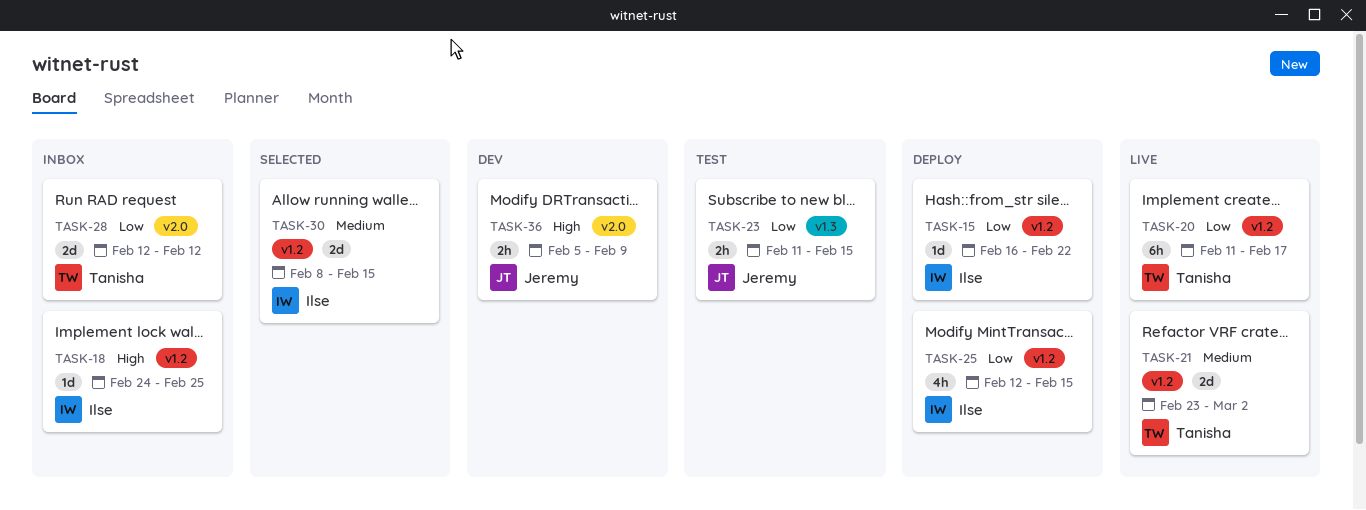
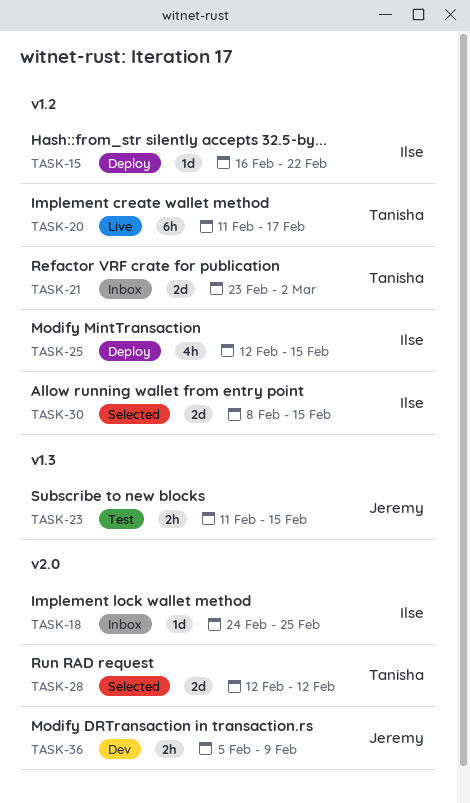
TASK-18, label: v1.2 -> v2.0
TASK-21, status: Live -> Inbox
TASK-28, status: Inbox -> Selected

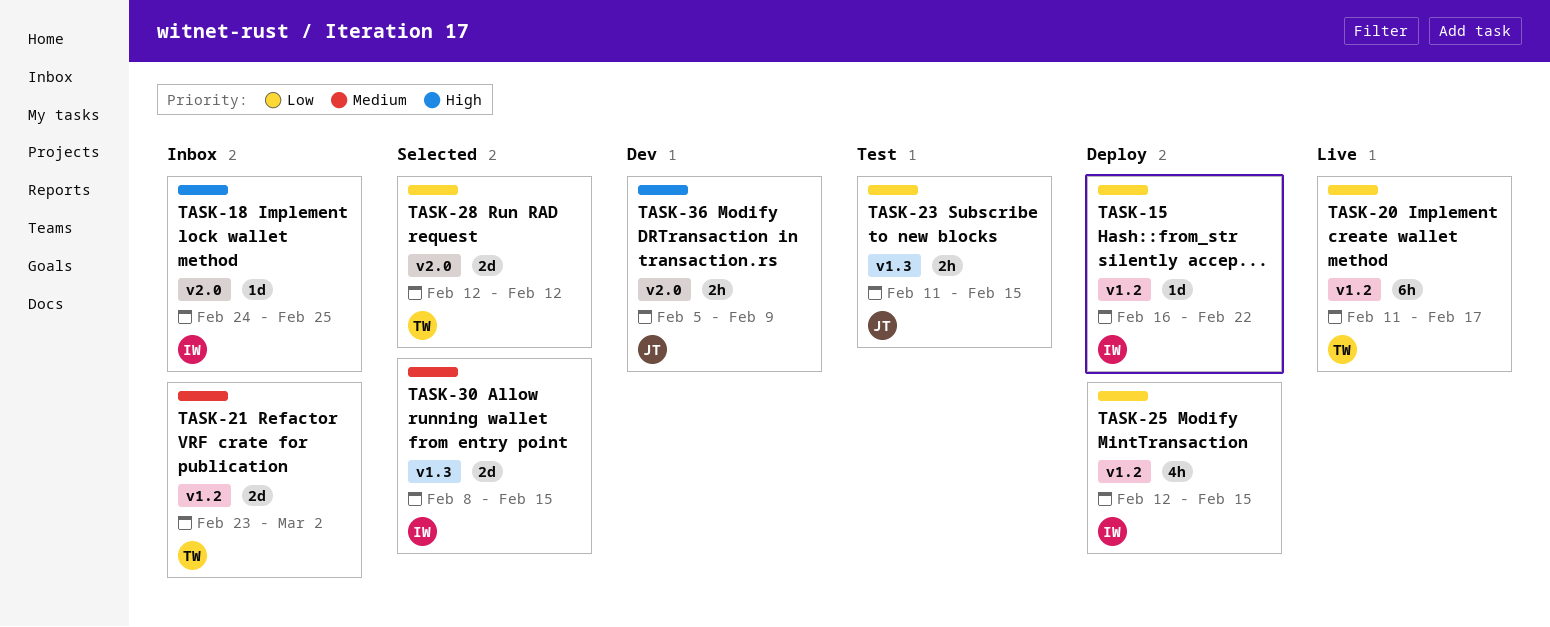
TASK-30, label: v1.2 -> v1.3

